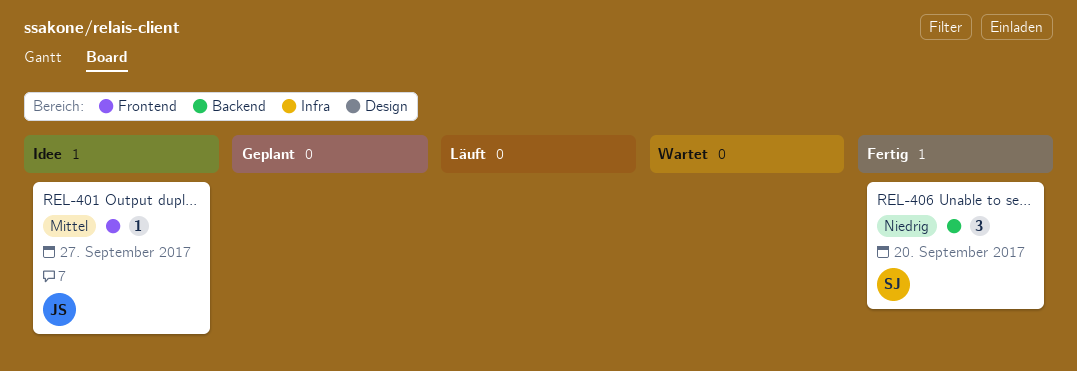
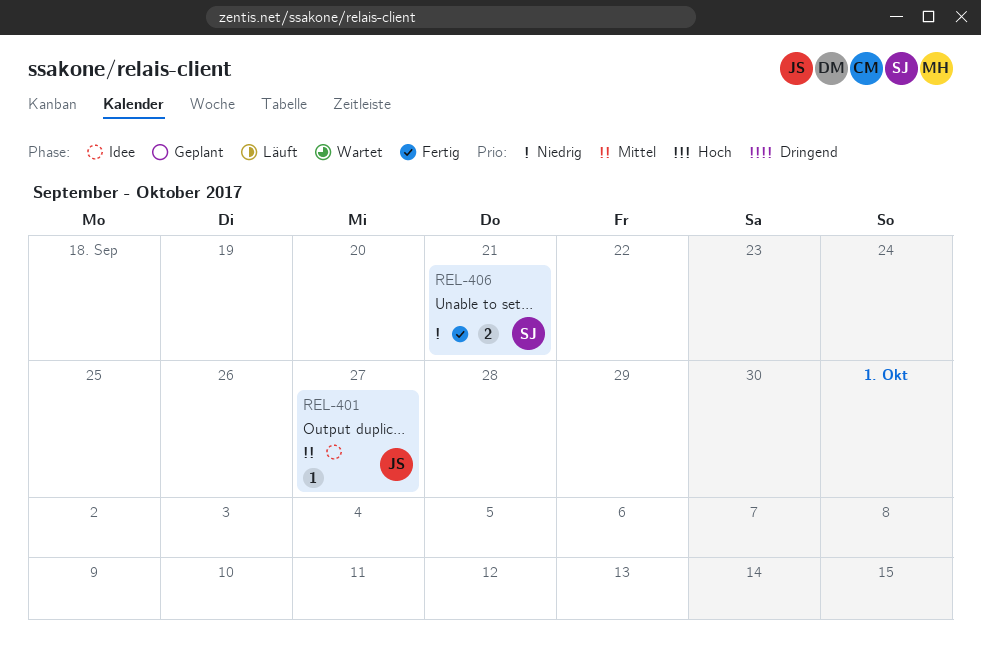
REL-406, estimate: 3 -> 2
REL-406, due: Sep 20 -> Sep 21

